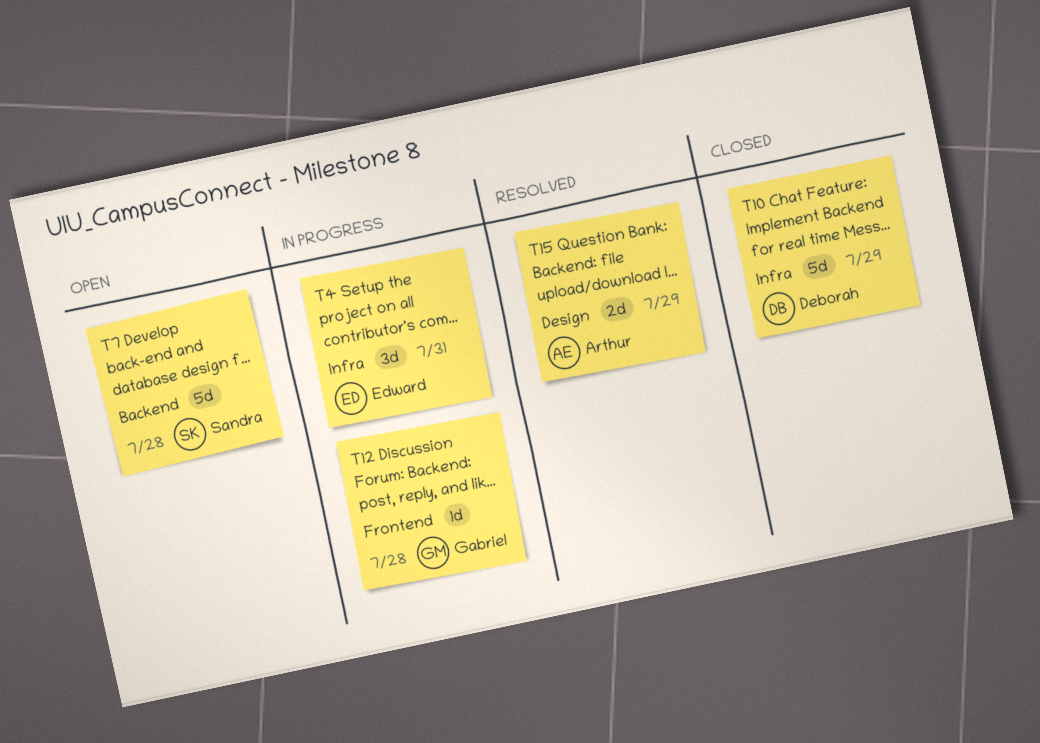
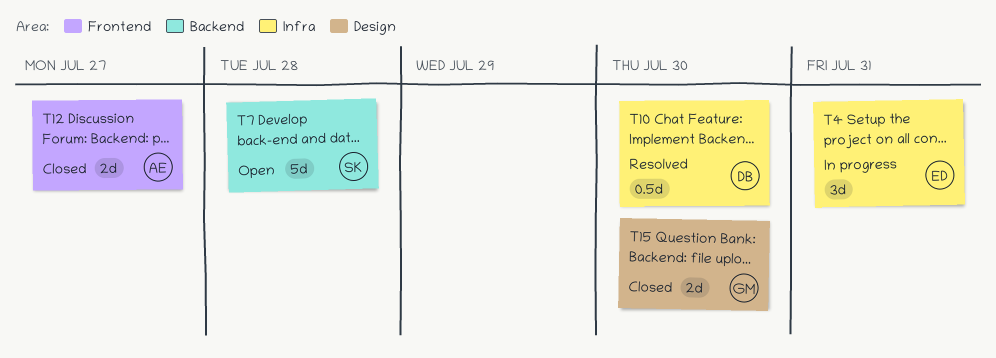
T10, status: Closed -> Resolved
T10, estimate: 5d -> 0.5d
T10, due: Jul 29 -> Jul 30
T12, status: In progress -> Closed
T12, owner: Gabriel -> Arthur
T12, estimate: 1d -> 2d
T12, due: Jul 28 -> Jul 27
T15, status: Resolved -> Closed
T15, owner: Arthur -> Gabriel
T15, due: Jul 29 -> Jul 30

